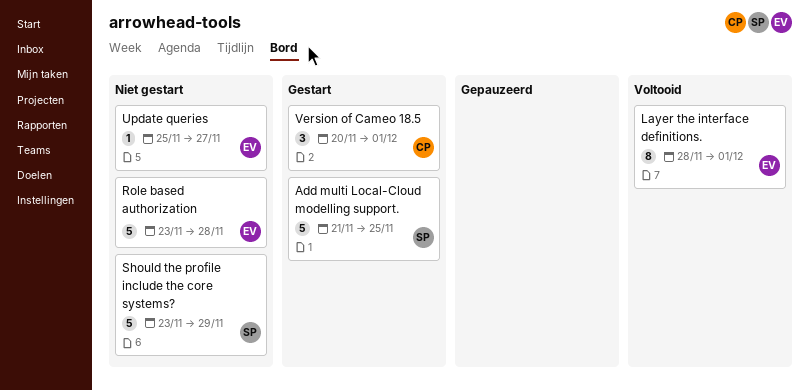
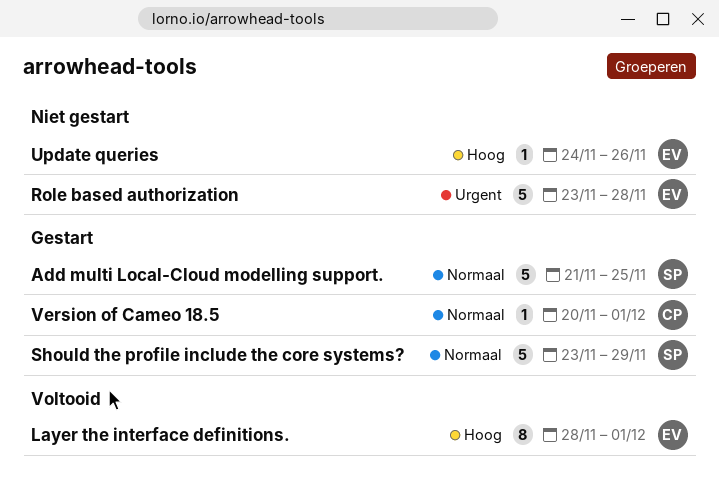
Should the profile include the core systems?, status: Niet gestart -> Gestart
Update queries, start: Nov 25 -> Nov 24
Update queries, due: Nov 27 -> Nov 26
Version of Cameo 18.5, estimate: 3 -> 1

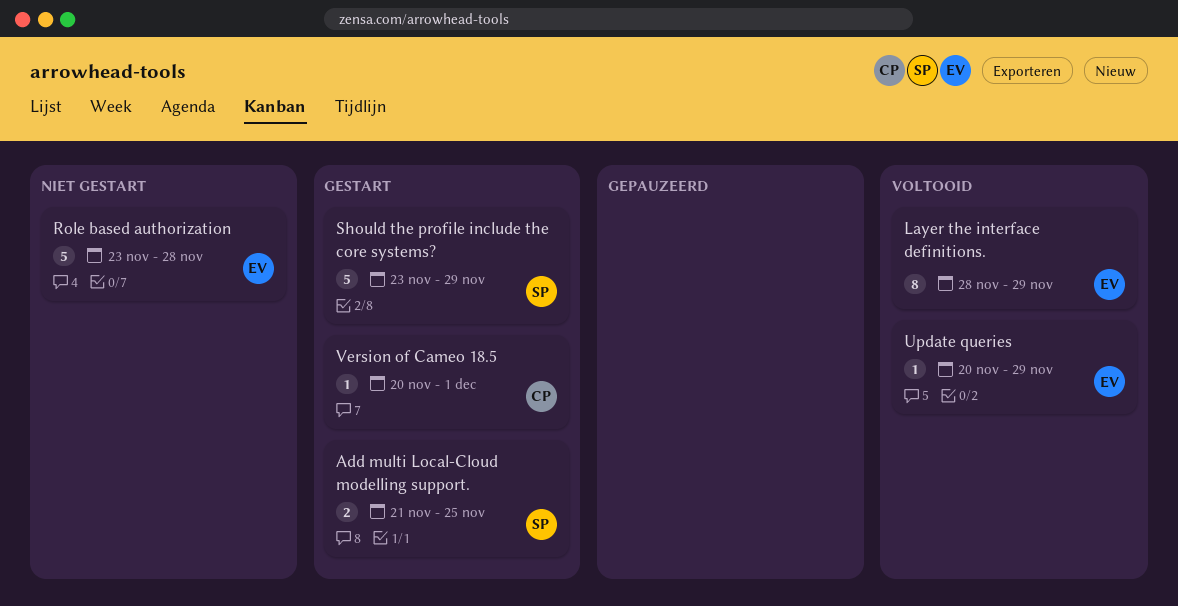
Add multi Local-Cloud modelling support., estimate: 5 -> 2
Layer the interface definitions., due: Dec 1 -> Nov 29
Update queries, status: Niet gestart -> Voltooid
Update queries, start: Nov 24 -> Nov 20
Update queries, due: Nov 26 -> Nov 29

